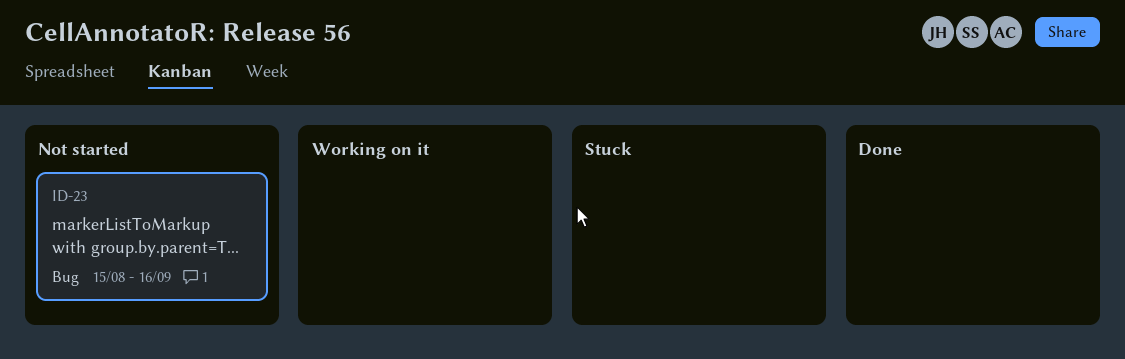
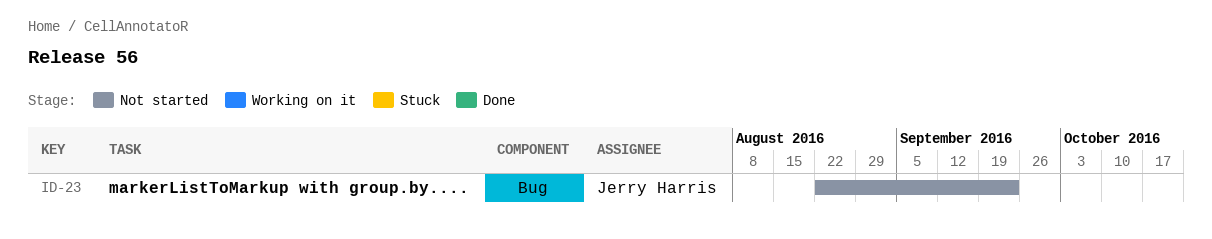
ID-23, start: Aug 15 -> Aug 22
ID-23, due: Sep 16 -> Sep 23

